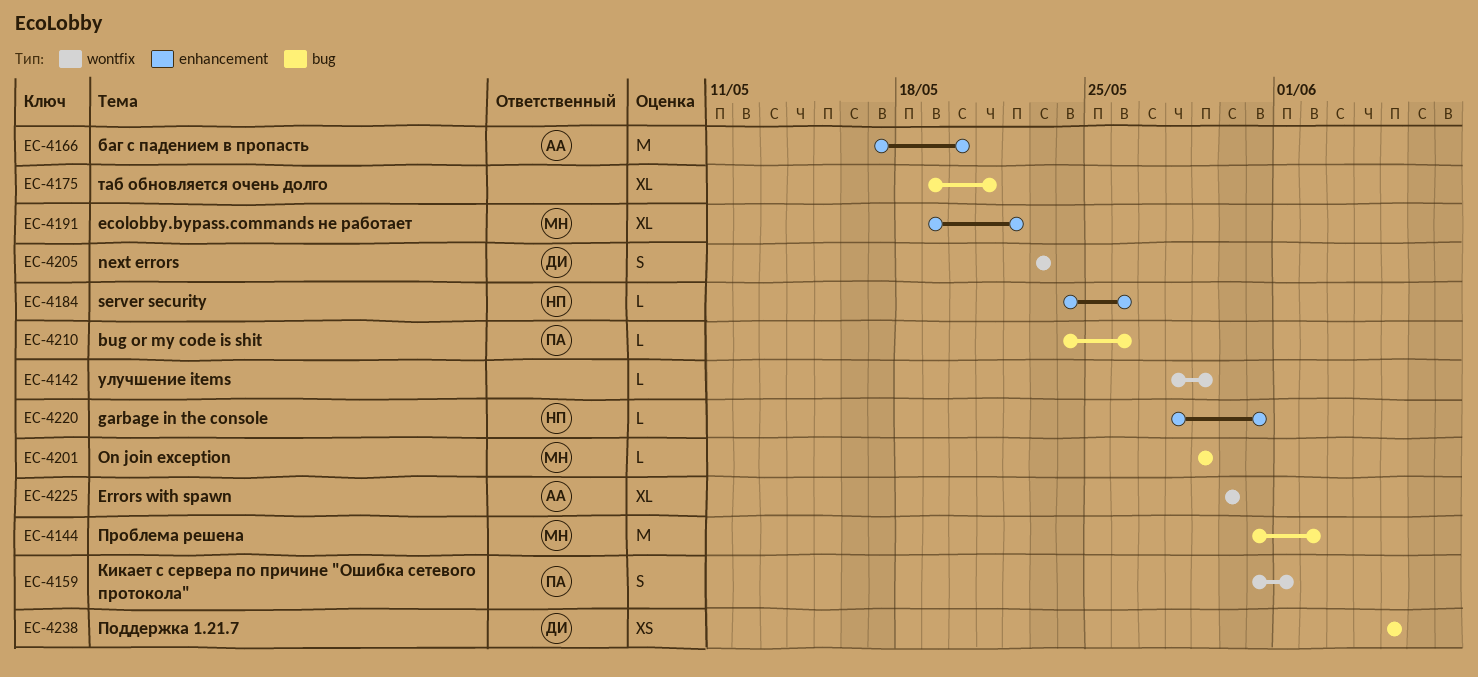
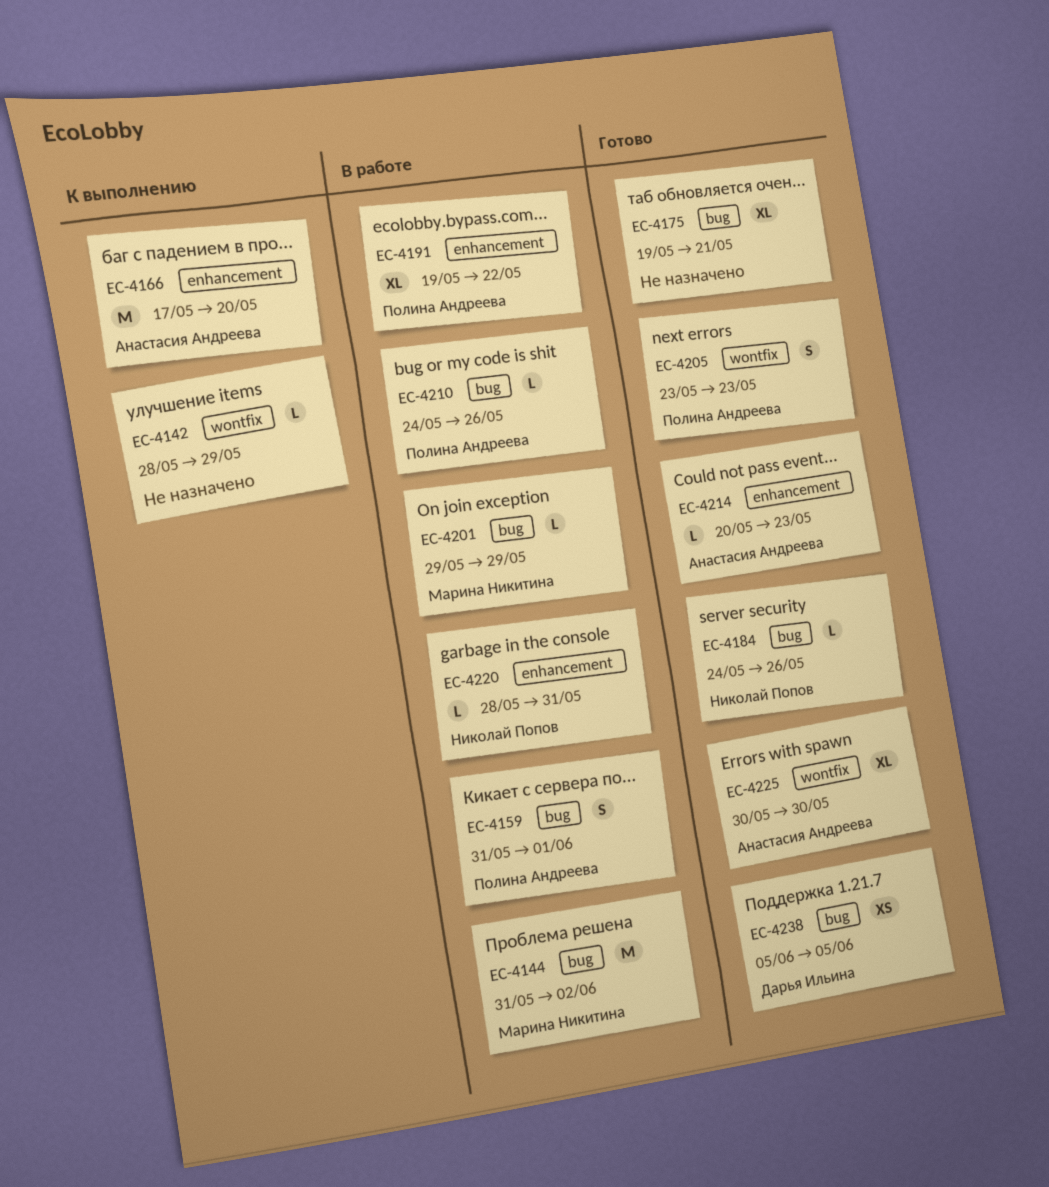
EC-4159, label: wontfix -> bug
EC-4184, label: enhancement -> bug
EC-4191, owner: Марина Никитина -> Полина Андреева
EC-4205, owner: Дарья Ильина -> Полина Андреева
EC-4214: none -> present

